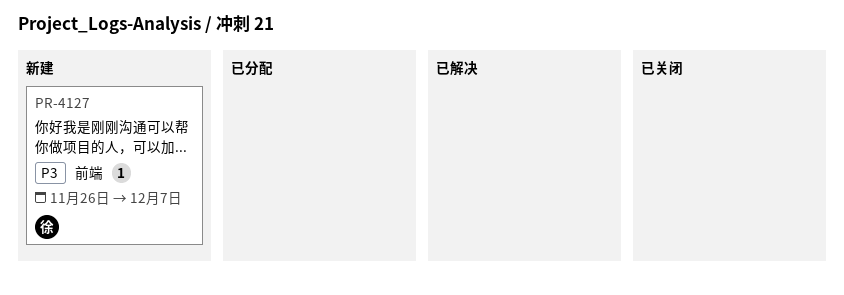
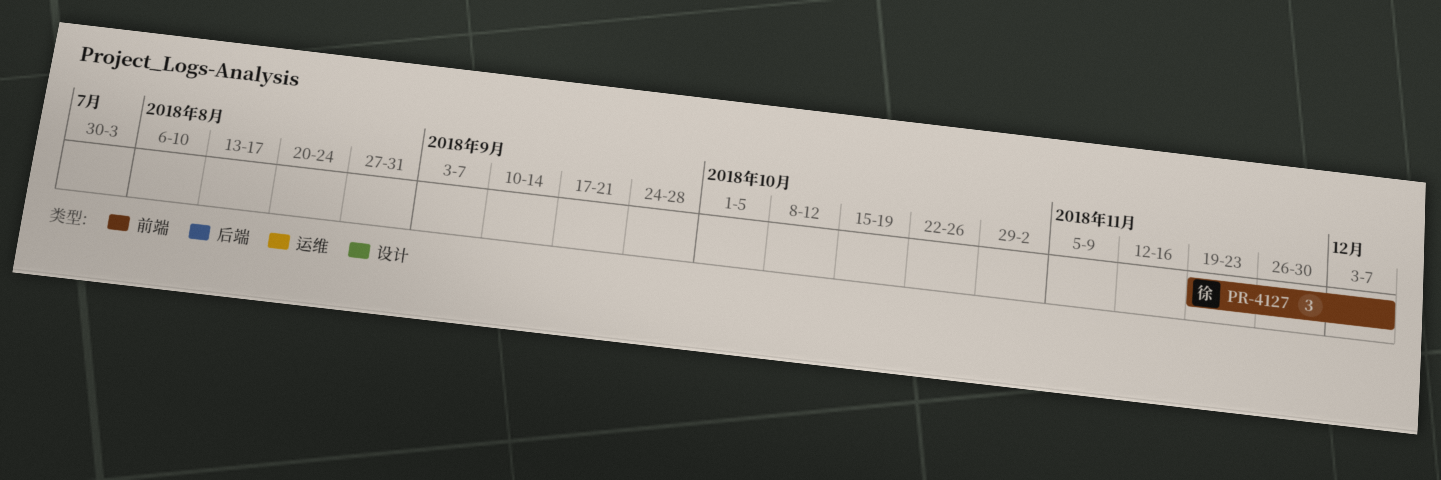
PR-4127, estimate: 1 -> 3
PR-4127, start: Nov 26 -> Nov 19

